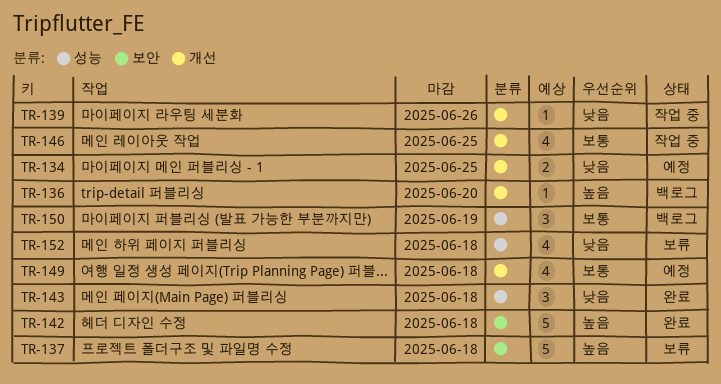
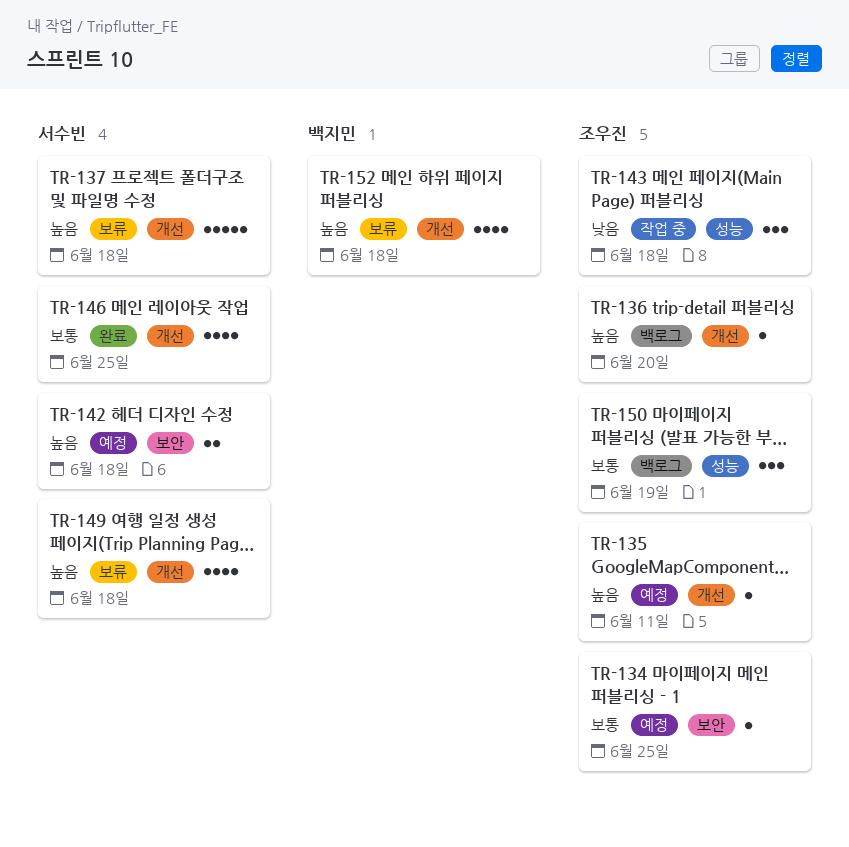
TR-134, priority: 낮음 -> 보통
TR-134, label: 개선 -> 보안
TR-134, estimate: 2 -> 1
TR-135: none -> present
TR-137, label: 보안 -> 개선
TR-139: present -> none
TR-142, status: 완료 -> 예정
TR-142, estimate: 5 -> 2
TR-143, status: 완료 -> 작업 중
TR-146, status: 작업 중 -> 완료
TR-149, status: 예정 -> 보류
TR-149, priority: 보통 -> 높음
TR-152, priority: 낮음 -> 높음
TR-152, label: 성능 -> 개선

